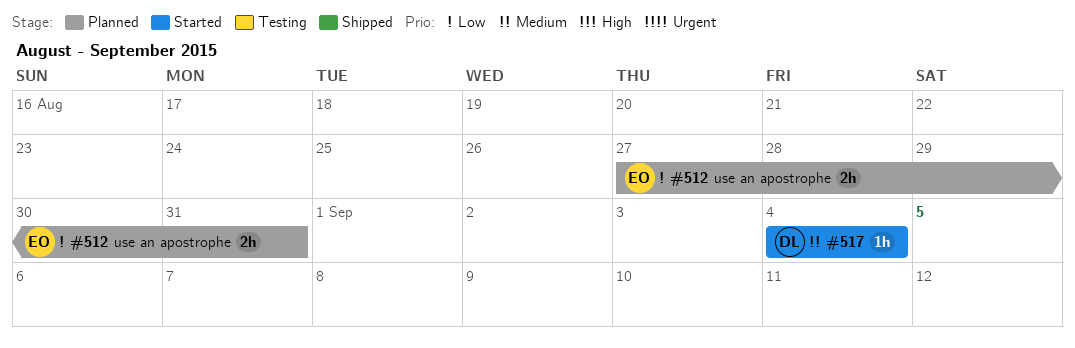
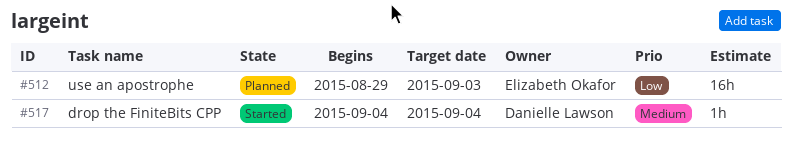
#512, estimate: 2h -> 16h
#512, start: Aug 27 -> Aug 29
#512, due: Aug 31 -> Sep 3

